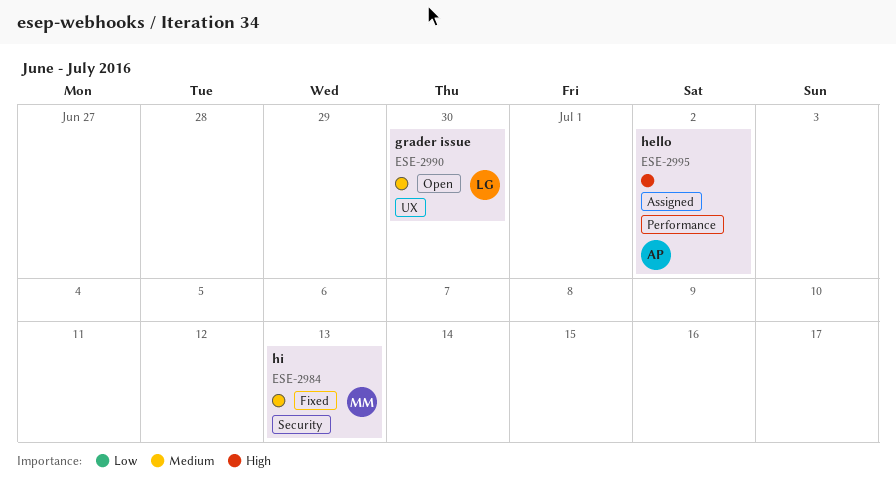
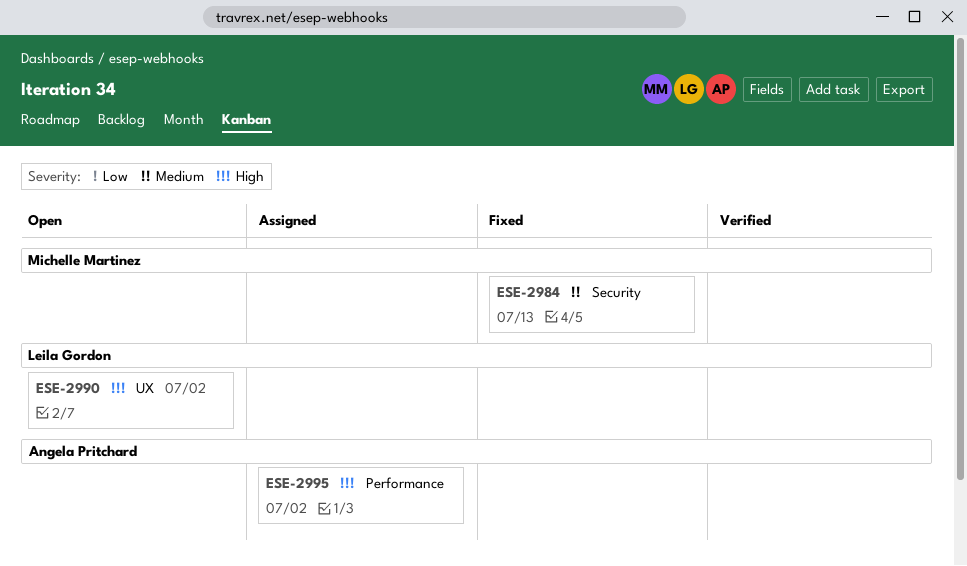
ESE-2990, priority: Medium -> High
ESE-2990, due: Jun 30 -> Jul 2

